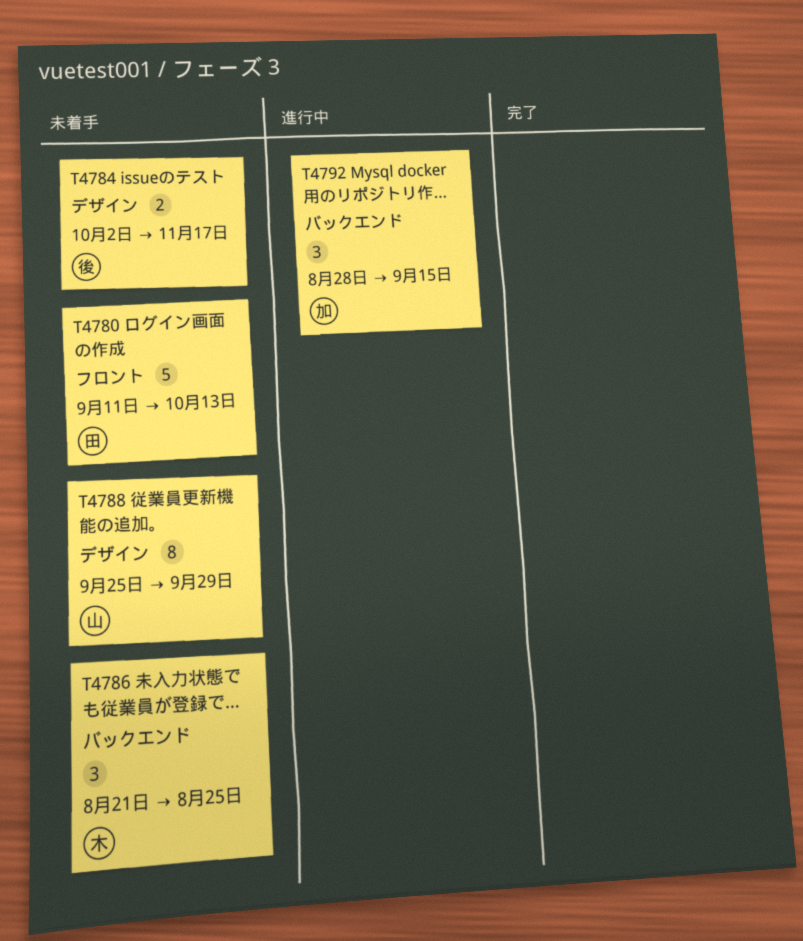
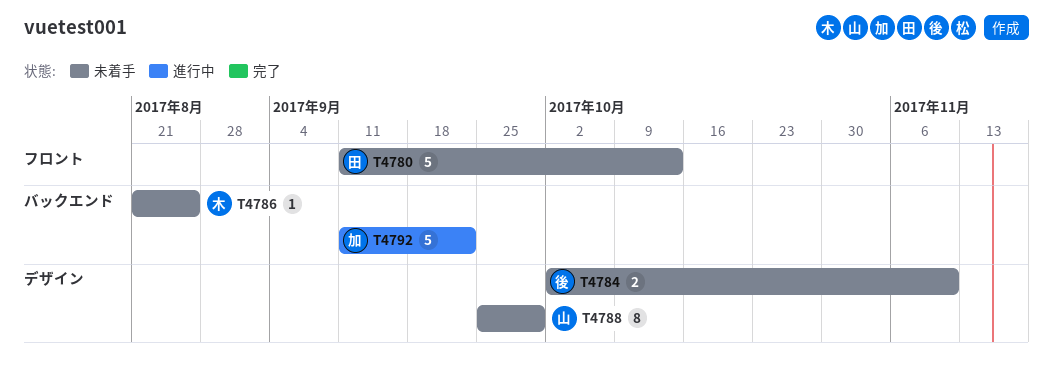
T4784, due: Nov 17 -> Nov 10
T4786, estimate: 3 -> 1
T4792, estimate: 3 -> 5
T4792, start: Aug 28 -> Sep 11
T4792, due: Sep 15 -> Sep 22

